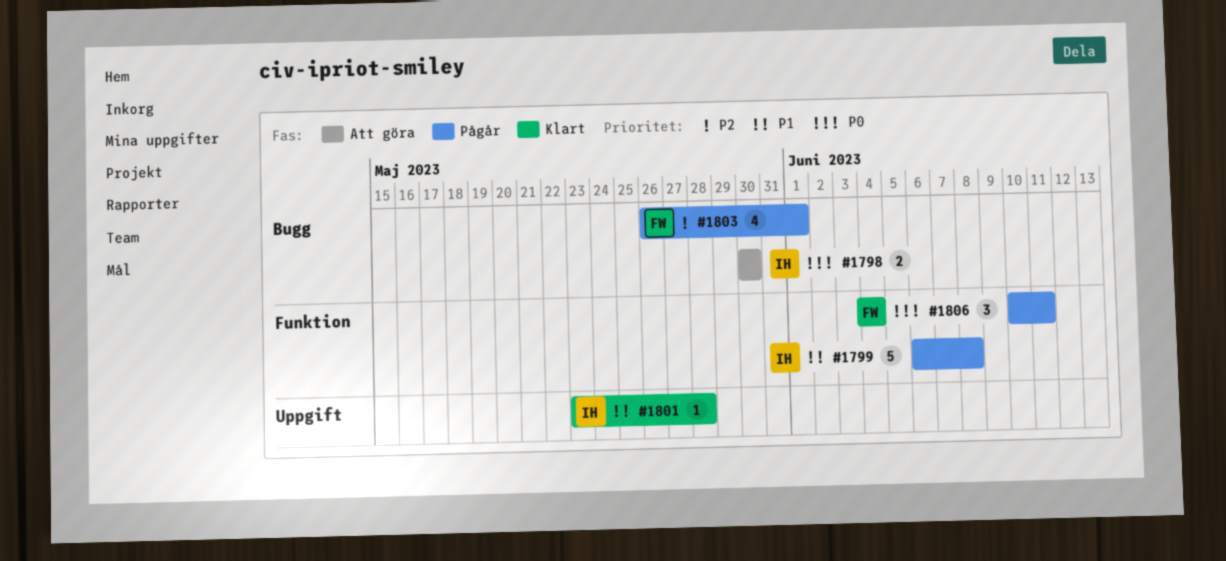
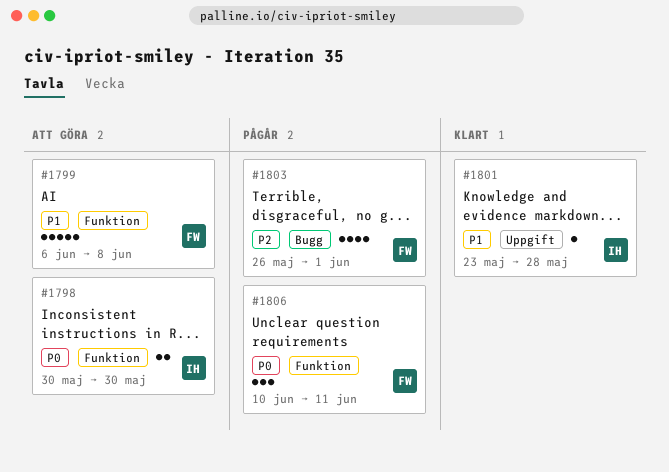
#1798, label: Bugg -> Funktion
#1799, status: Pågår -> Att göra
#1799, owner: IH -> FW

